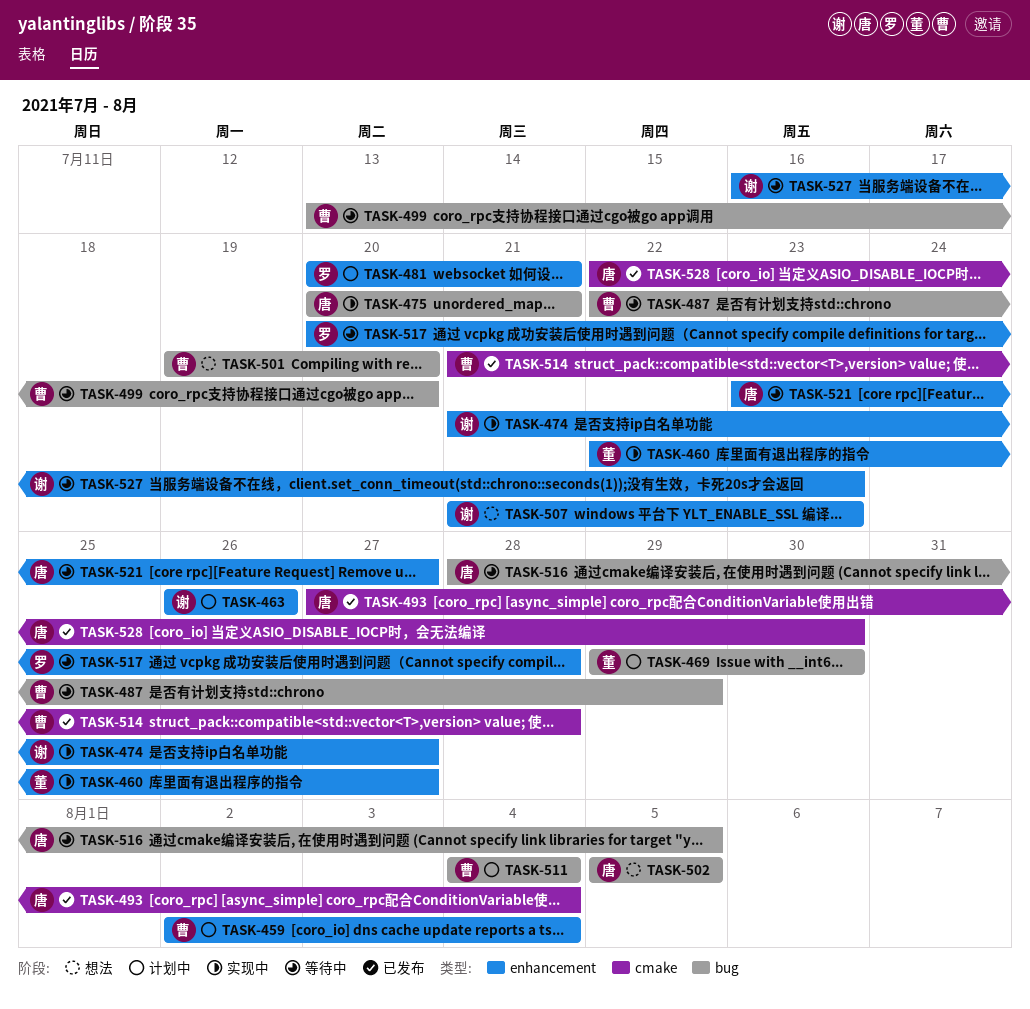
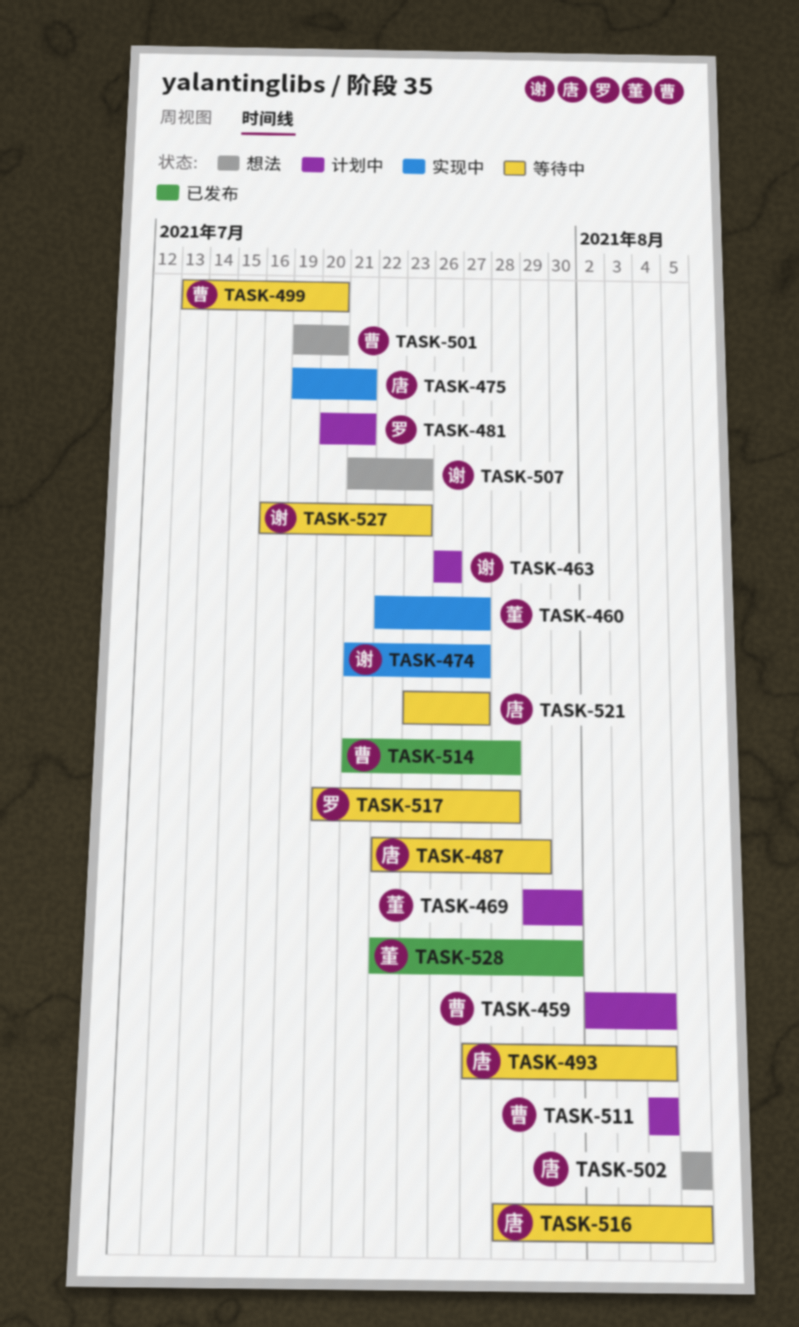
TASK-475, start: Jul 20 -> Jul 19
TASK-487, owner: 曹 -> 唐
TASK-493, status: 已发布 -> 等待中
TASK-528, owner: 唐 -> 董

